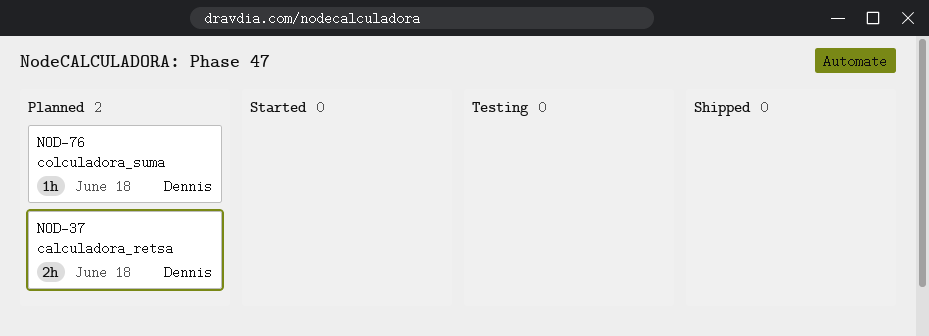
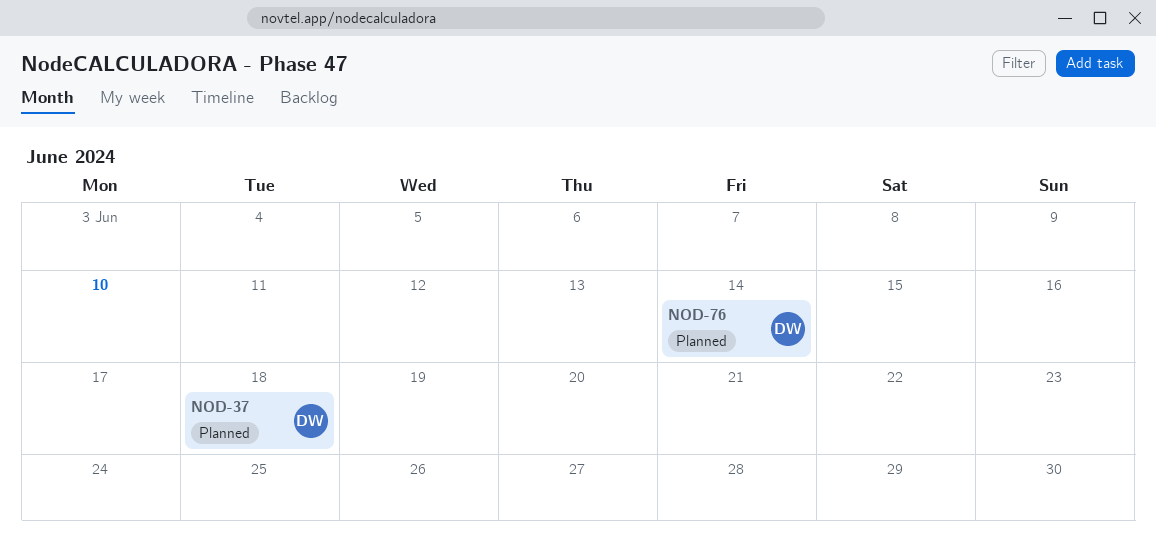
NOD-76, due: Jun 18 -> Jun 14

